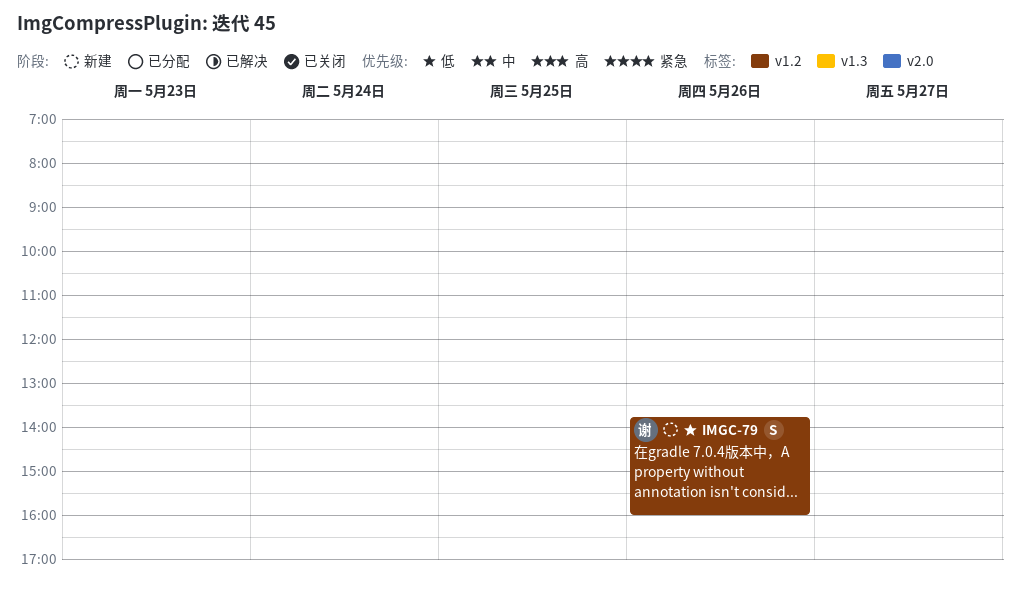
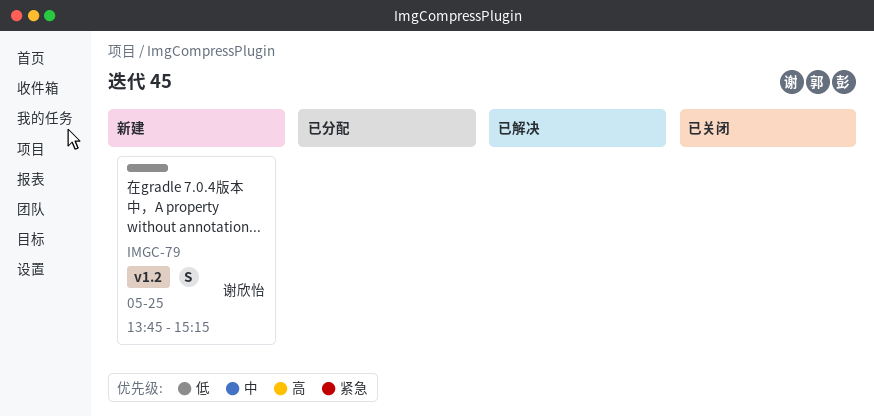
IMGC-79, day: May 26 -> May 25
IMGC-79, ends: 16:00 -> 15:15

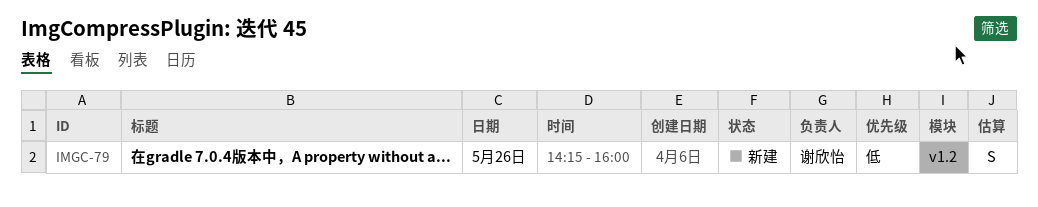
IMGC-79, day: May 25 -> May 26
IMGC-79, begins: 13:45 -> 14:15
IMGC-79, ends: 15:15 -> 16:00

